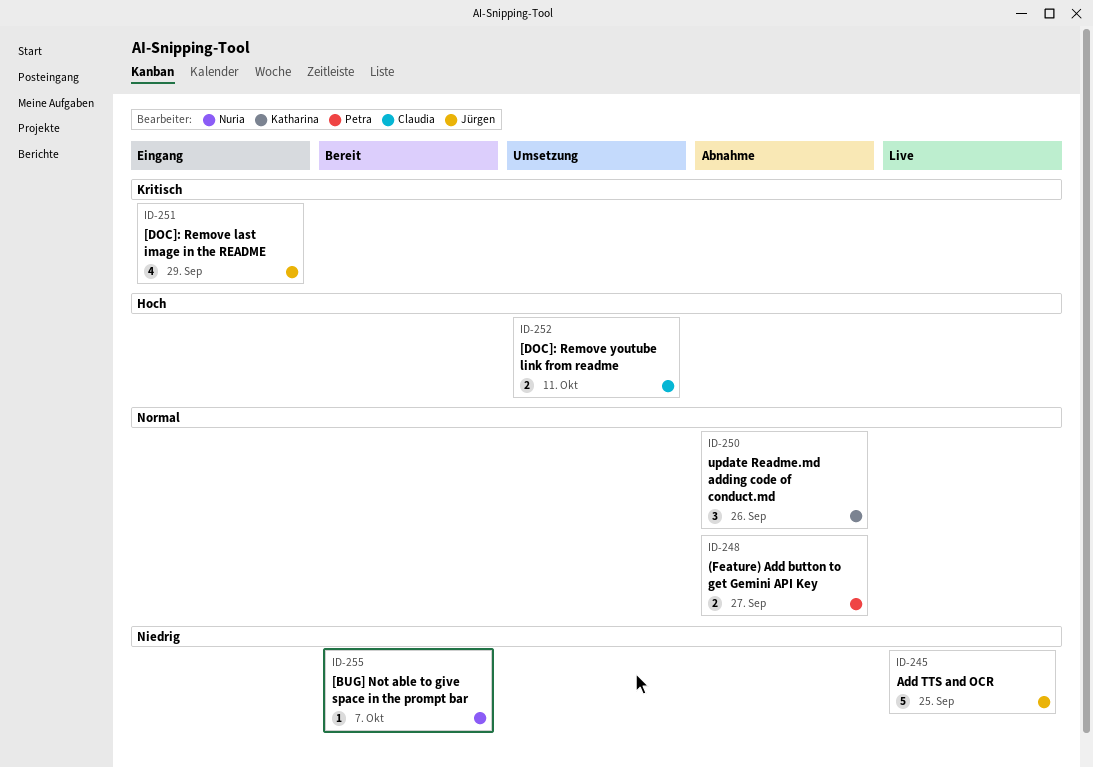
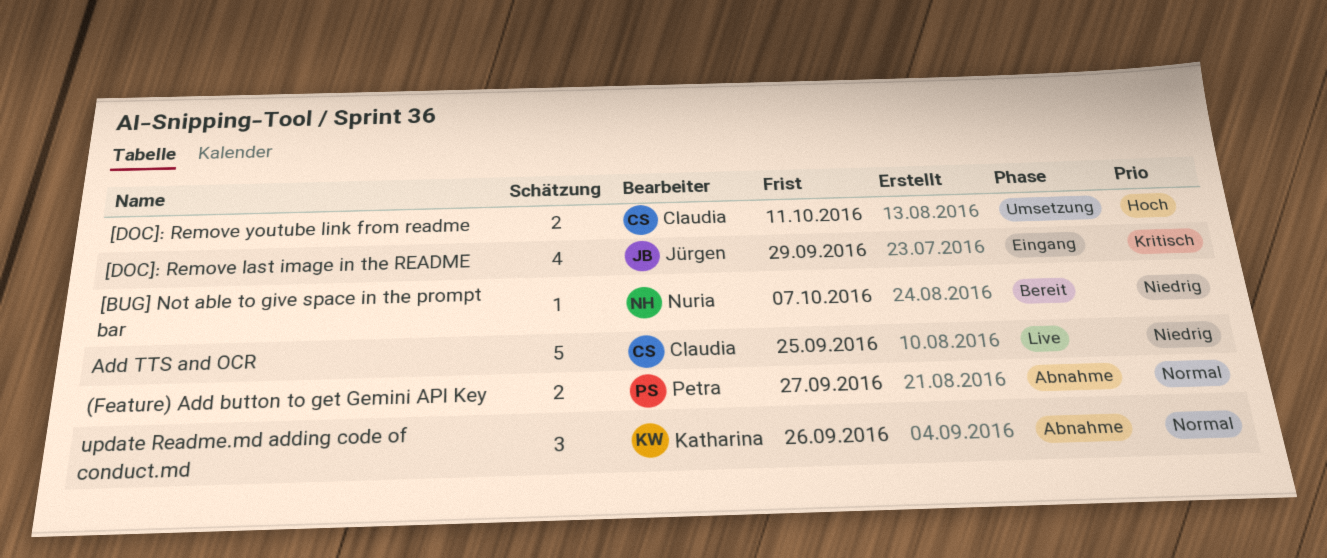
Add TTS and OCR, owner: Jürgen -> Claudia

